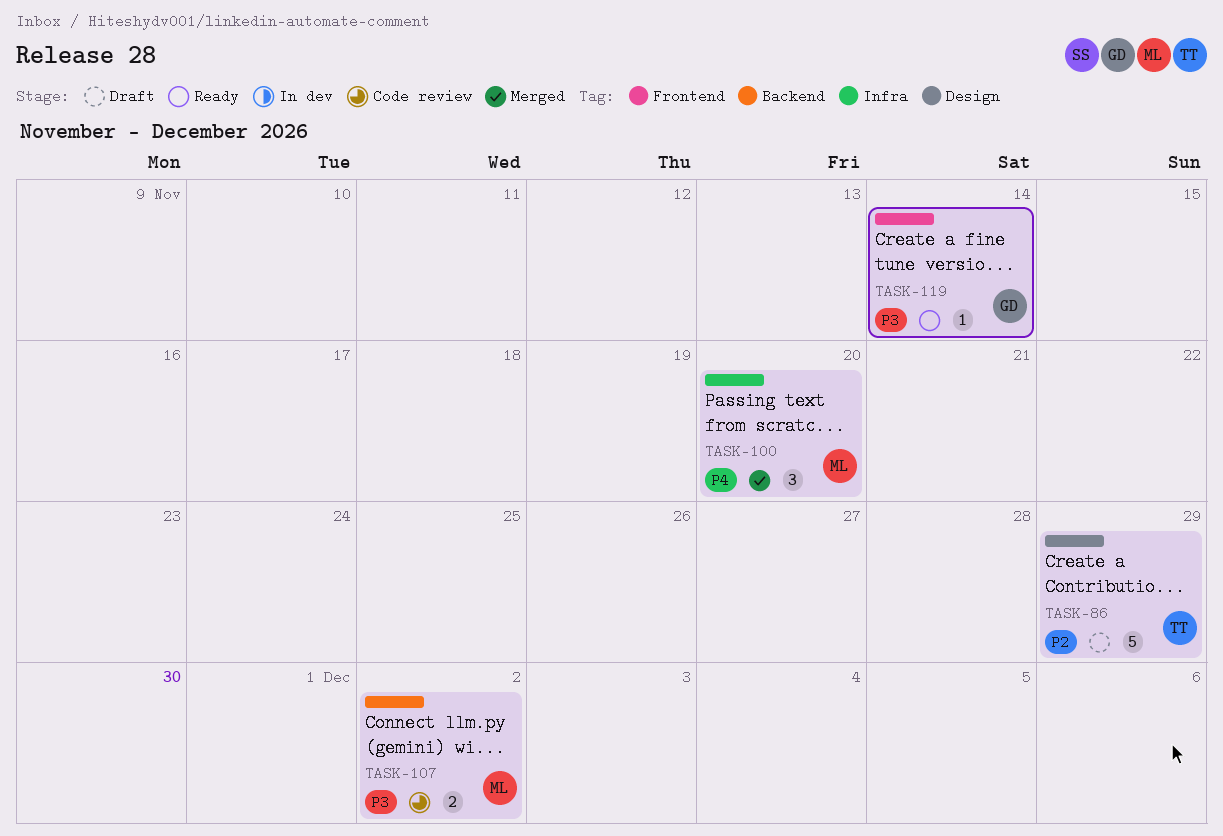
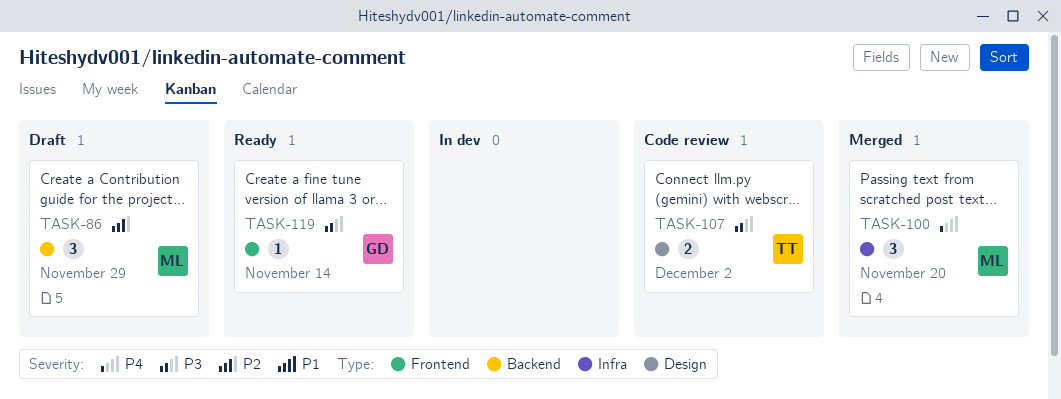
TASK-86, owner: TT -> ML
TASK-86, label: Design -> Backend
TASK-86, estimate: 5 -> 3
TASK-107, owner: ML -> TT
TASK-107, label: Backend -> Design

